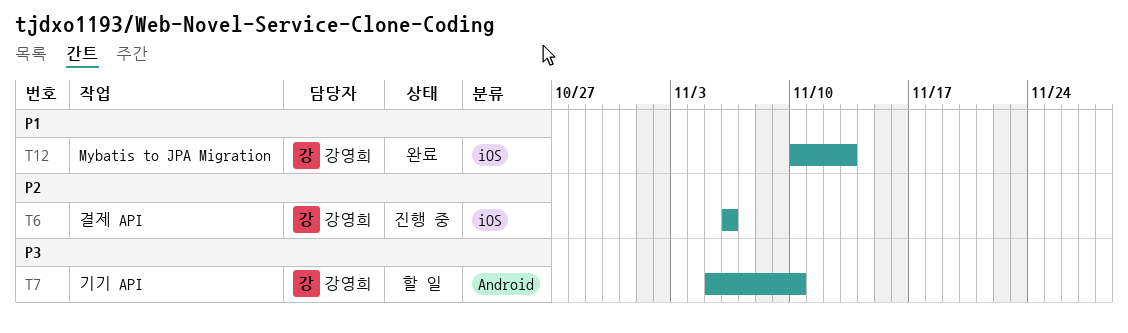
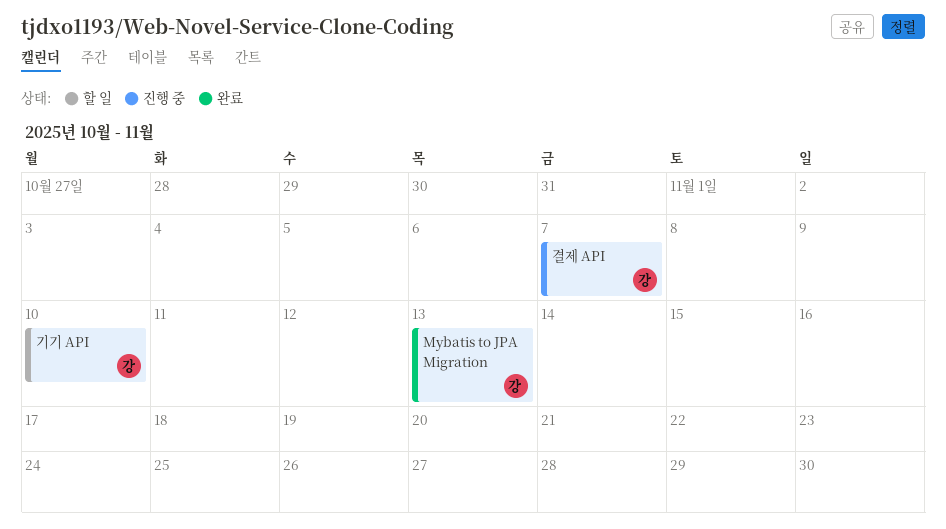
결제 API, due: Nov 6 -> Nov 7

